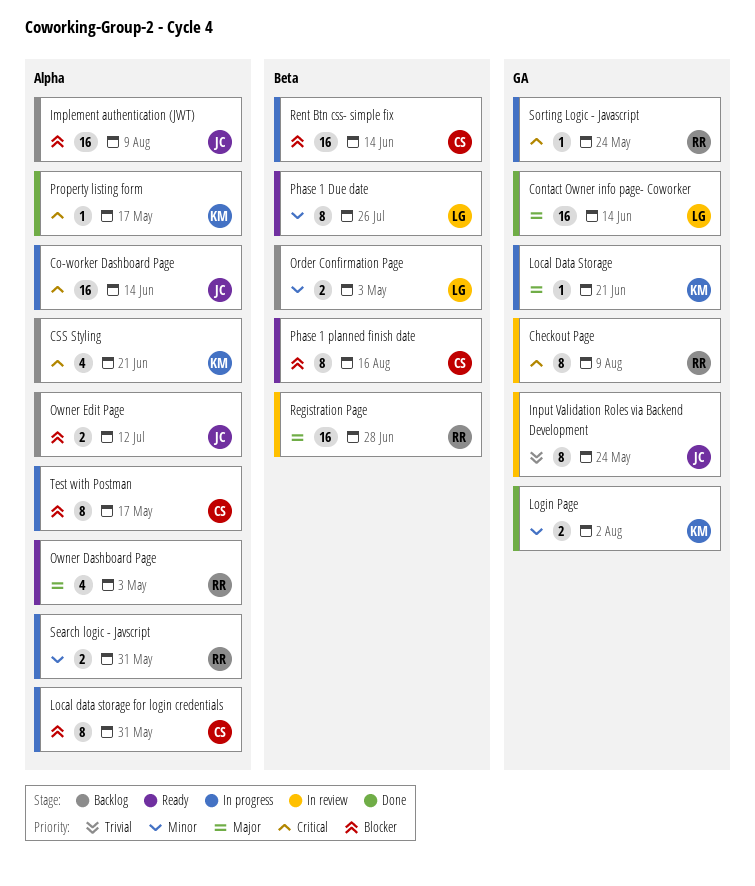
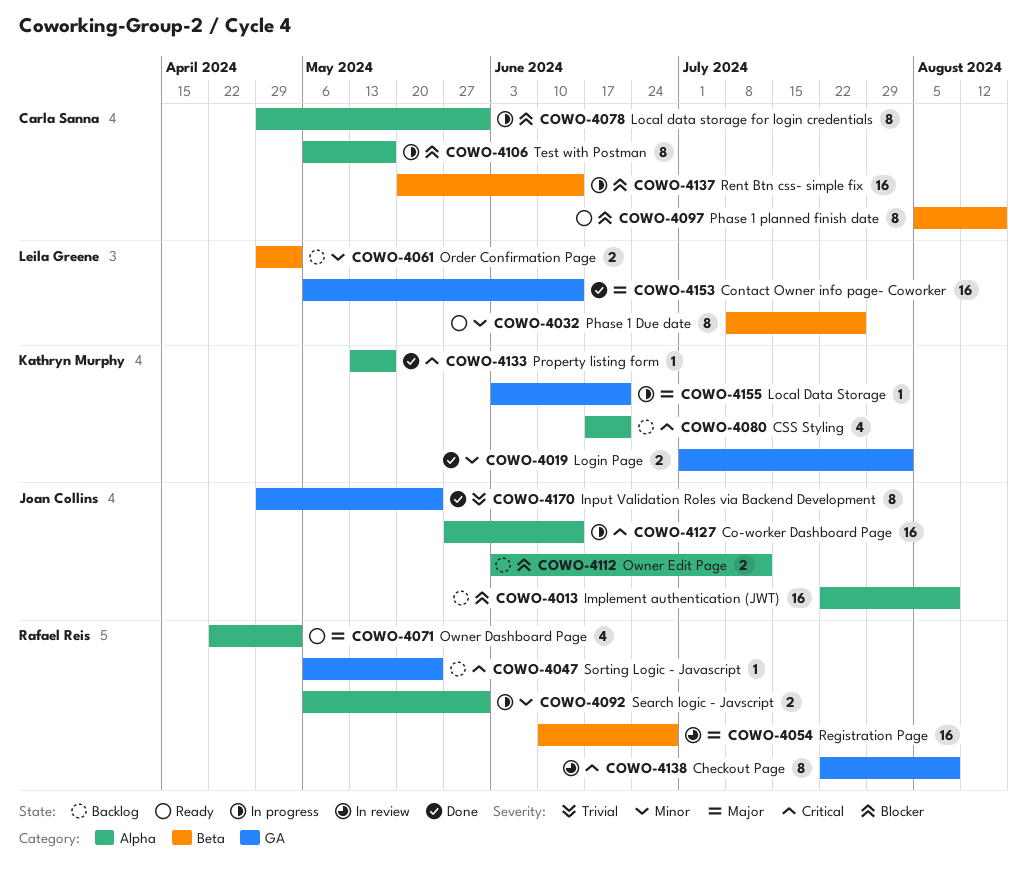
Input Validation Roles via Backend Development, status: In review -> Done
Sorting Logic - Javascript, status: In progress -> Backlog

